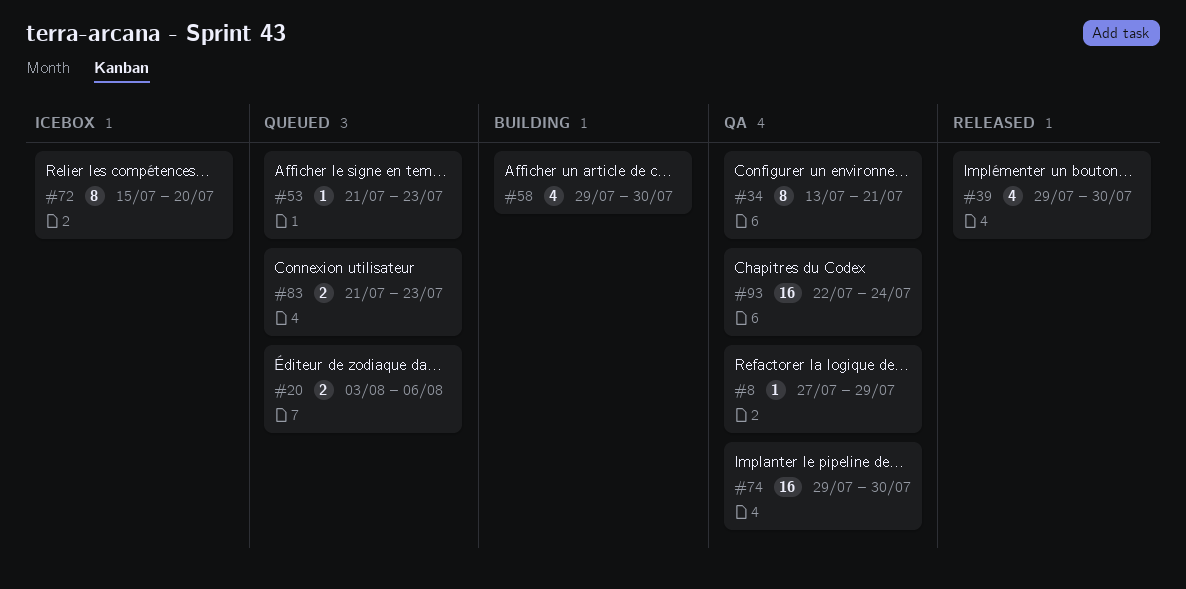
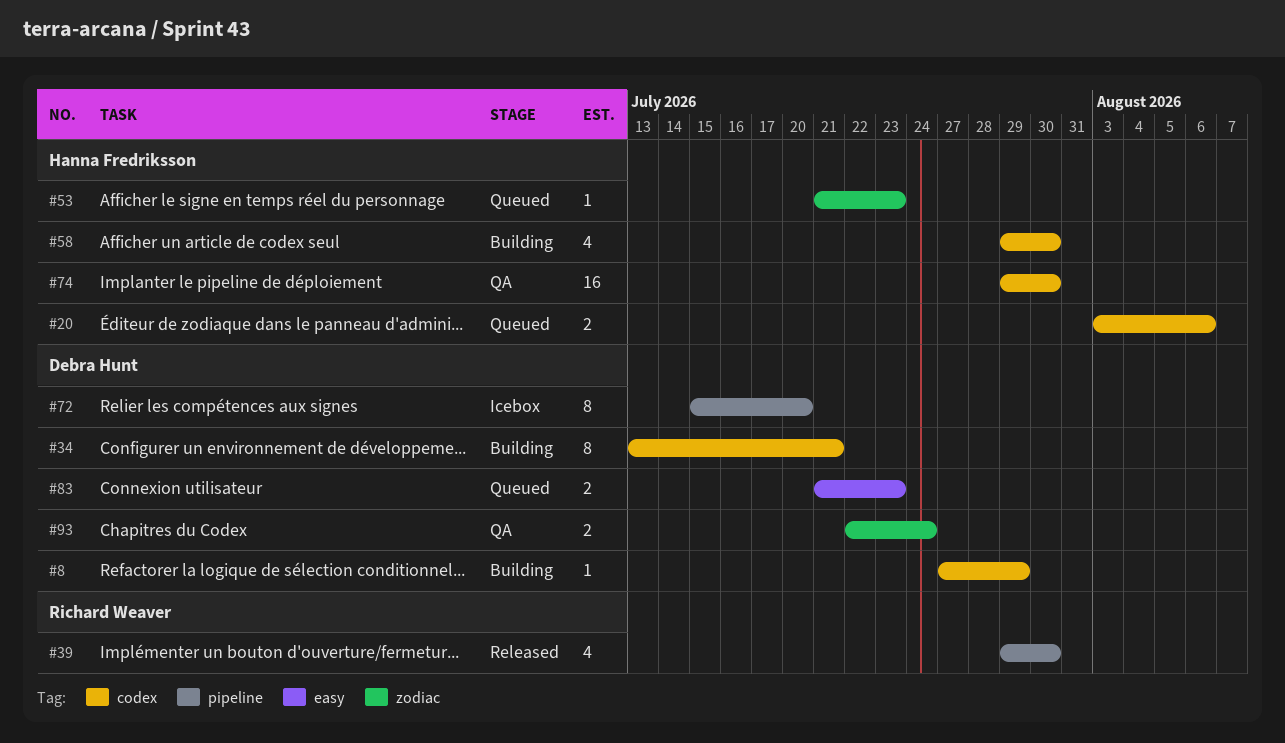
#8, status: QA -> Building
#34, status: QA -> Building
#93, estimate: 16 -> 2

